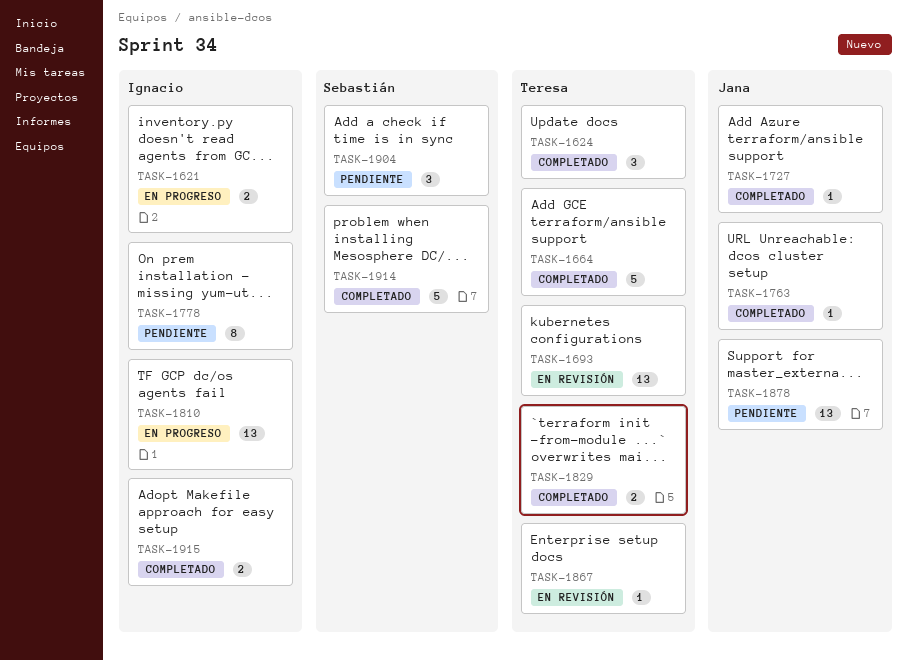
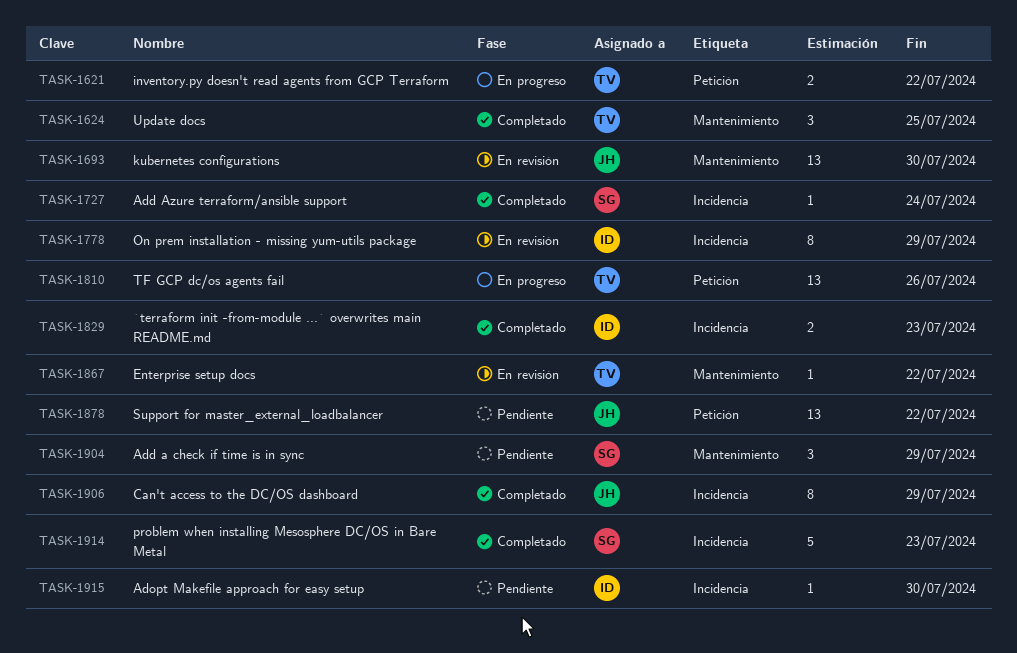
TASK-1621, owner: Ignacio -> Teresa
TASK-1664: present -> none
TASK-1693, owner: Teresa -> Jana
TASK-1727, owner: Jana -> Sebastián
TASK-1763: present -> none
TASK-1778, status: Pendiente -> En revisión
TASK-1810, owner: Ignacio -> Teresa
TASK-1829, owner: Teresa -> Ignacio
TASK-1906: none -> present
TASK-1915, status: Completado -> Pendiente
TASK-1915, estimate: 2 -> 1

